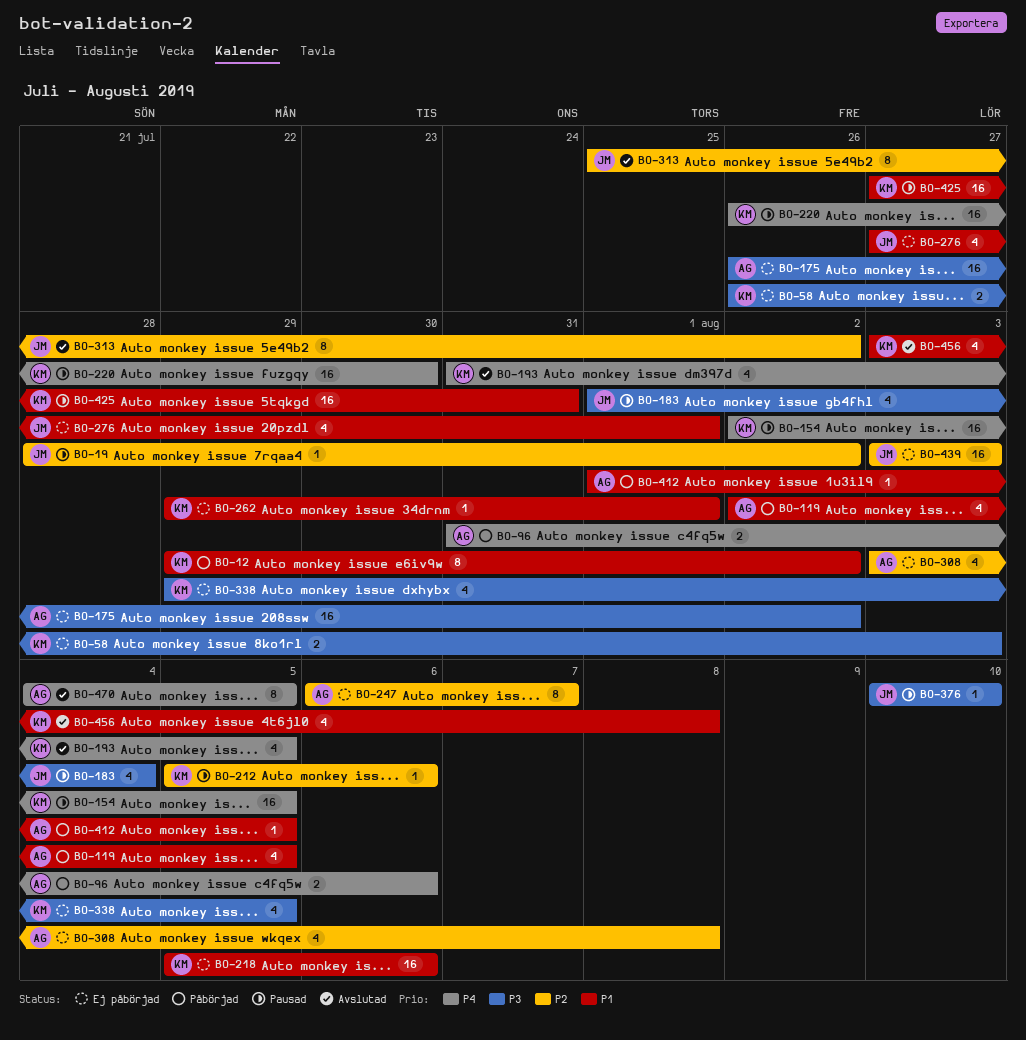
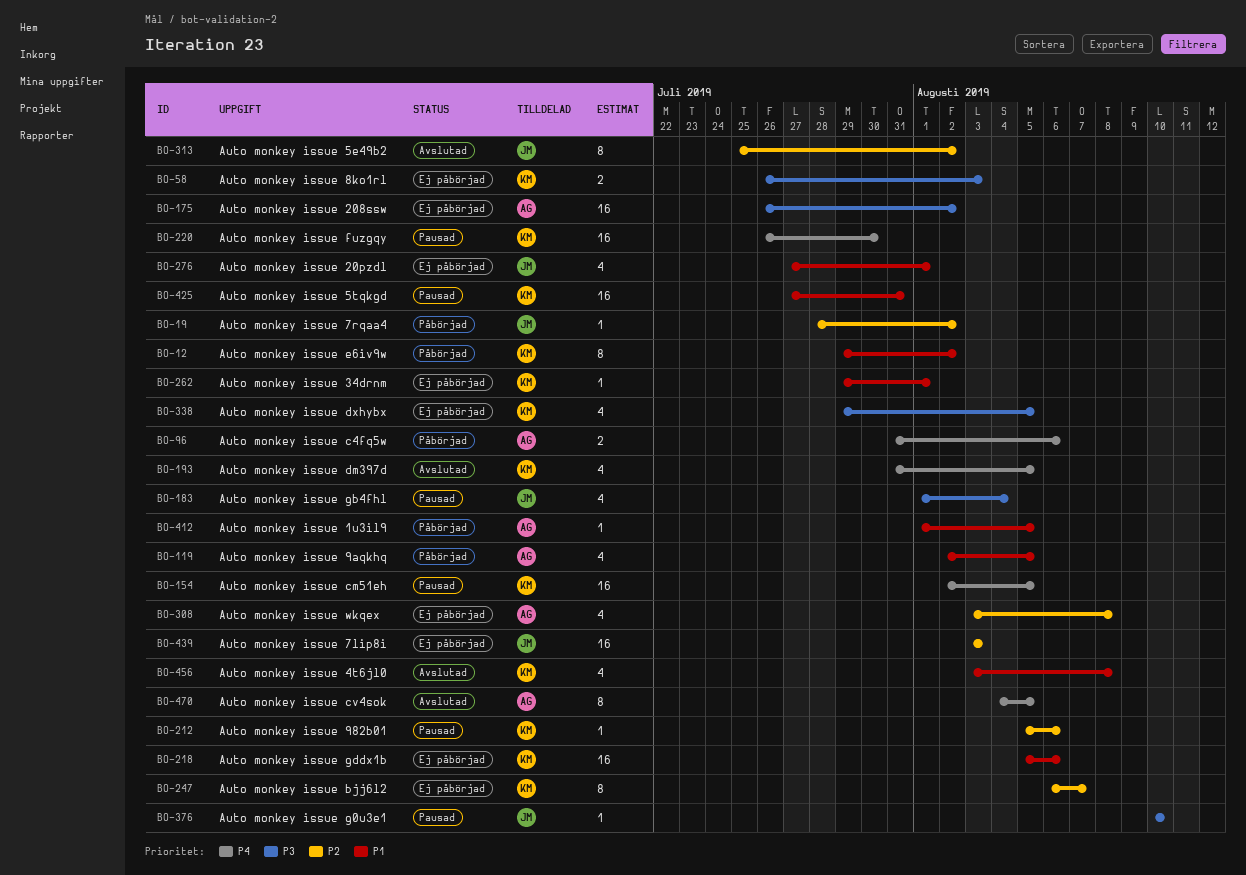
BO-19, status: Pausad -> Påbörjad
BO-247, owner: AG -> KM

